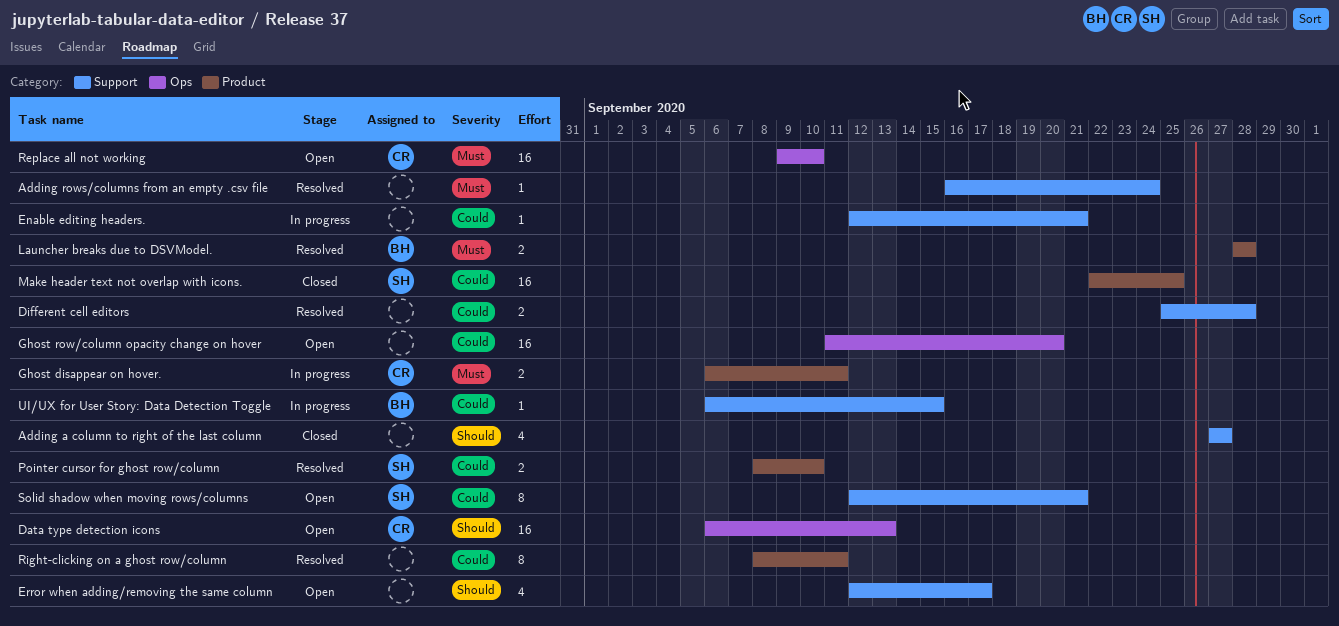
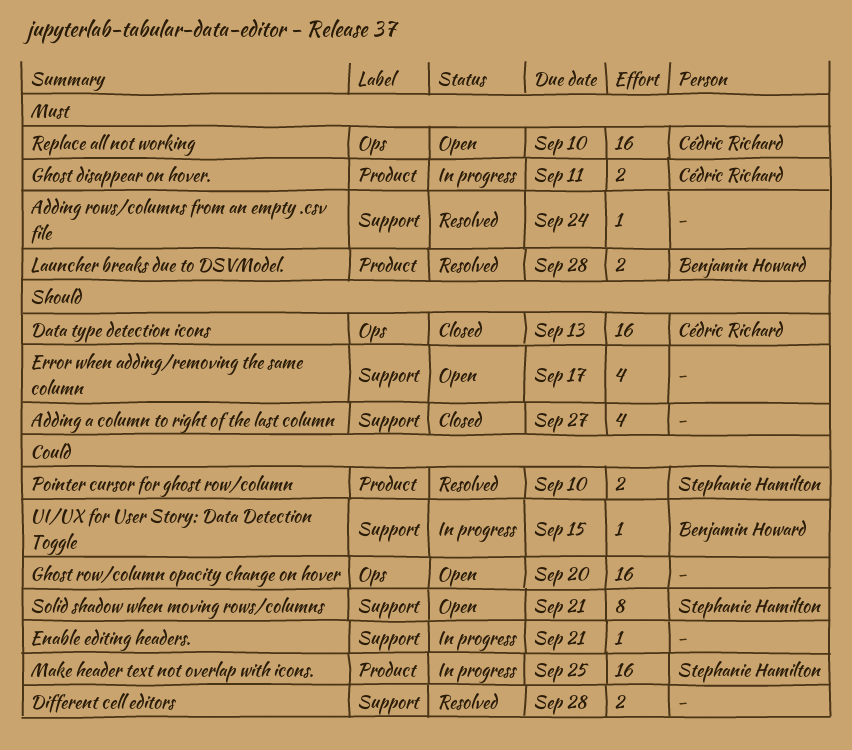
Data type detection icons, status: Open -> Closed
Make header text not overlap with icons., status: Closed -> In progress
Right-clicking on a ghost row/column: present -> none

